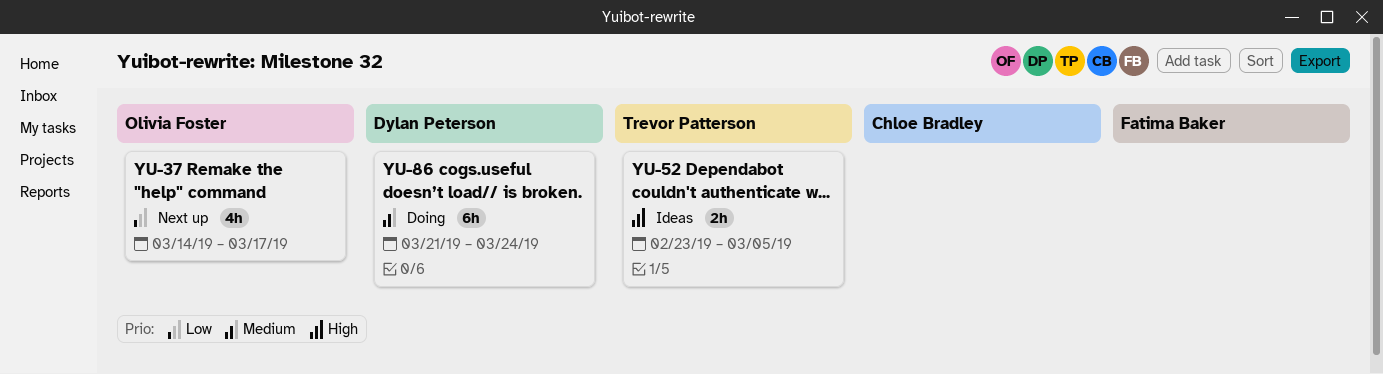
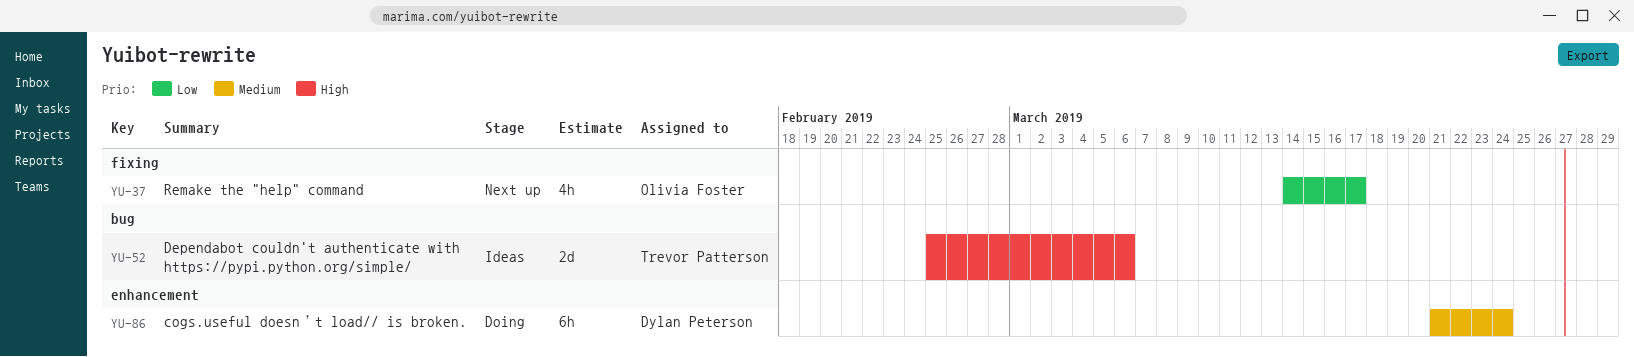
YU-52, estimate: 2h -> 2d
YU-52, start: Feb 23 -> Feb 25
YU-52, due: Mar 5 -> Mar 6

